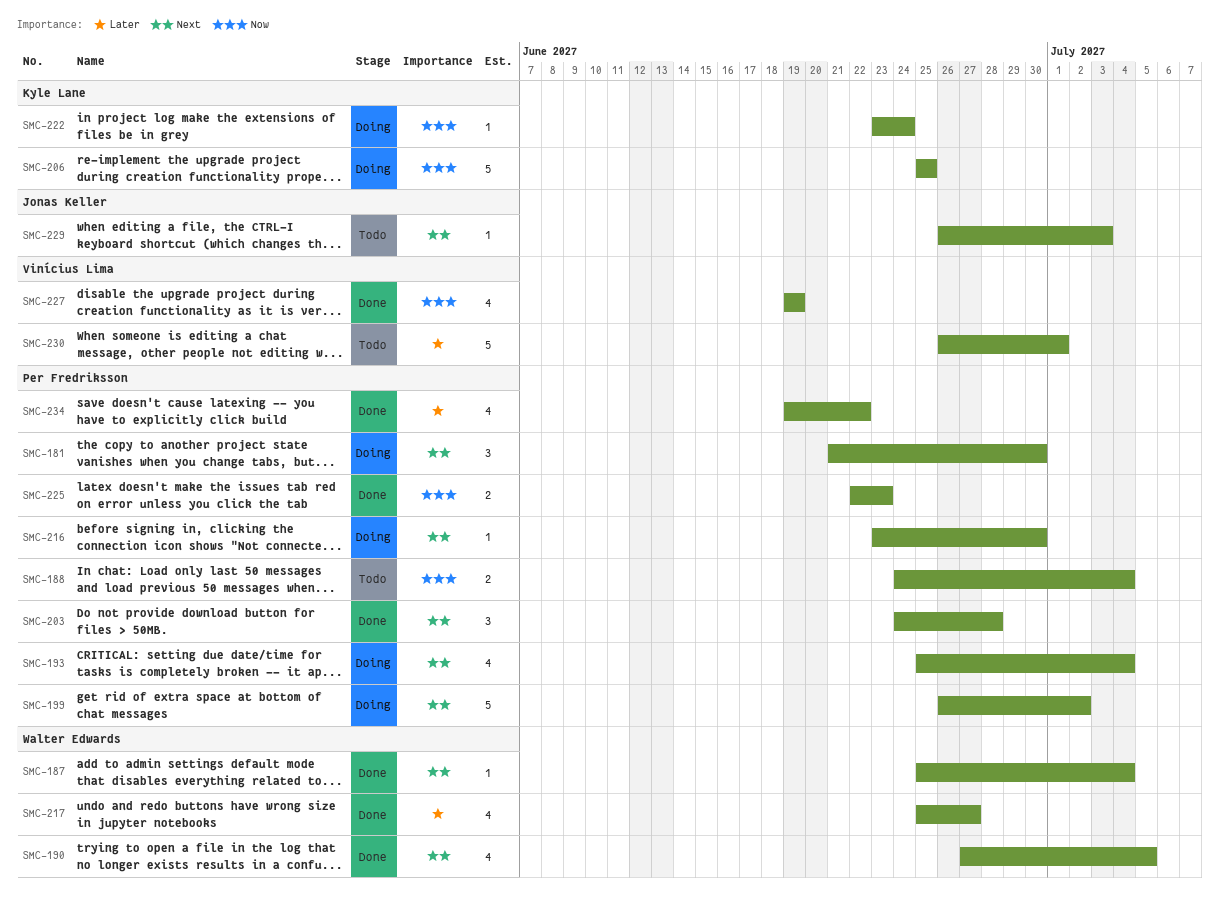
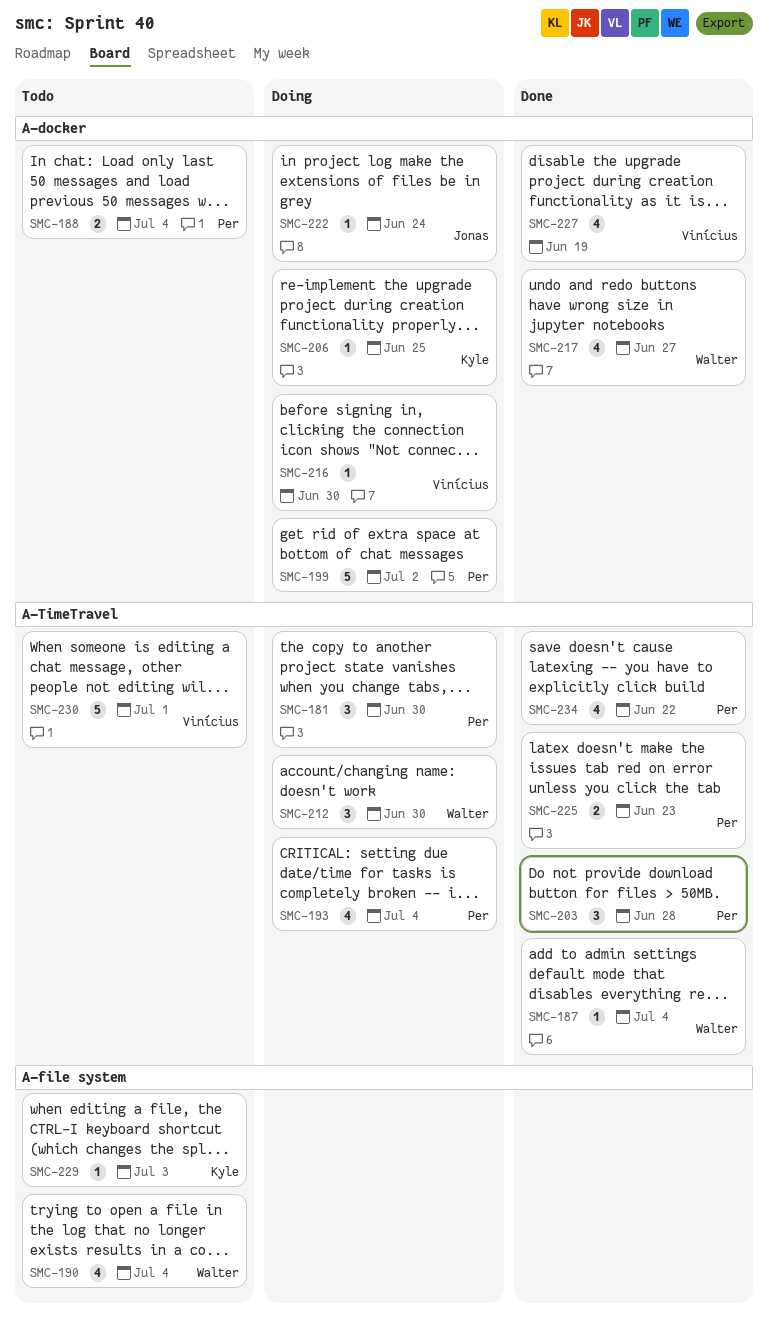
SMC-190, status: Done -> Todo
SMC-190, due: Jul 5 -> Jul 4
SMC-206, estimate: 5 -> 1
SMC-212: none -> present
SMC-216, owner: Per Fredriksson -> Vinícius Lima
SMC-222, owner: Kyle Lane -> Jonas Keller
SMC-229, owner: Jonas Keller -> Kyle Lane

